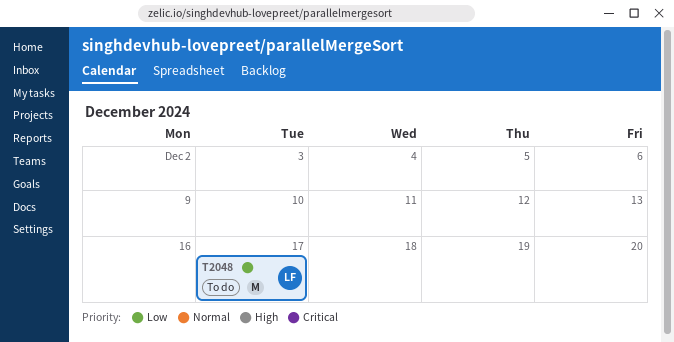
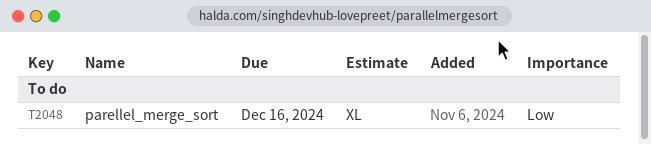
T2048, estimate: M -> XL
T2048, due: Dec 17 -> Dec 16

